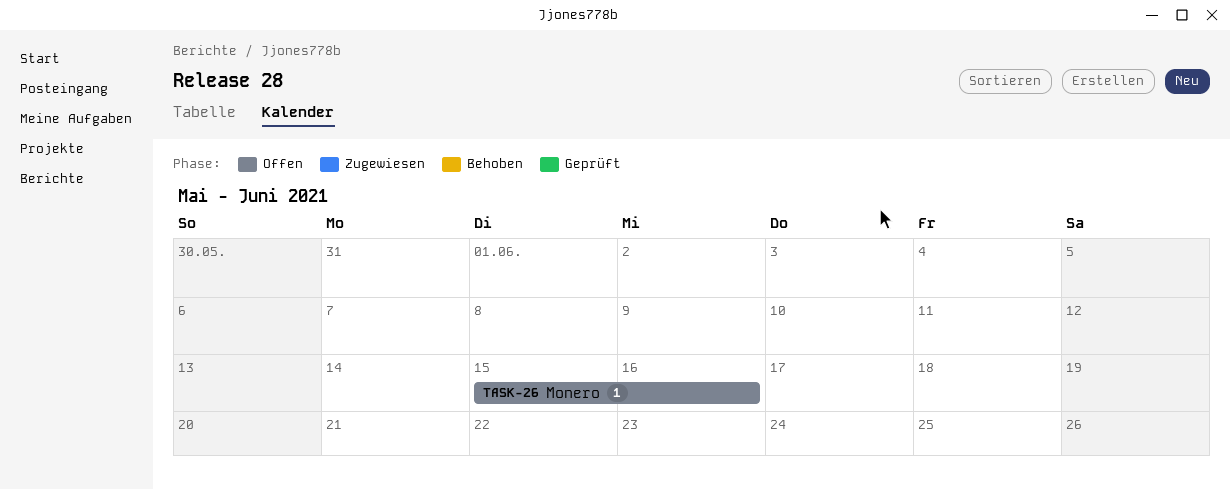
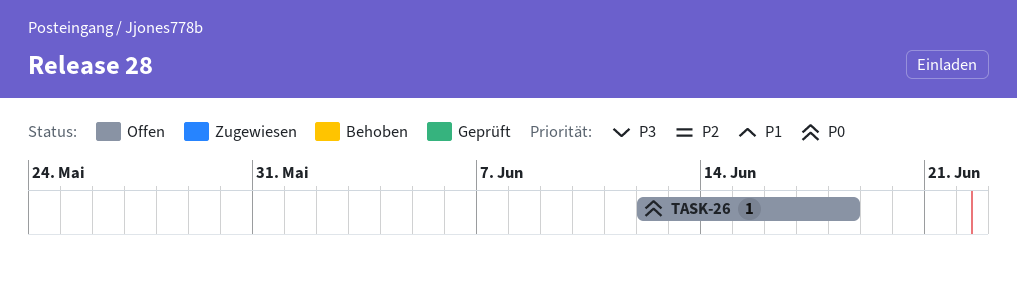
TASK-26, start: Jun 15 -> Jun 12
TASK-26, due: Jun 16 -> Jun 18

